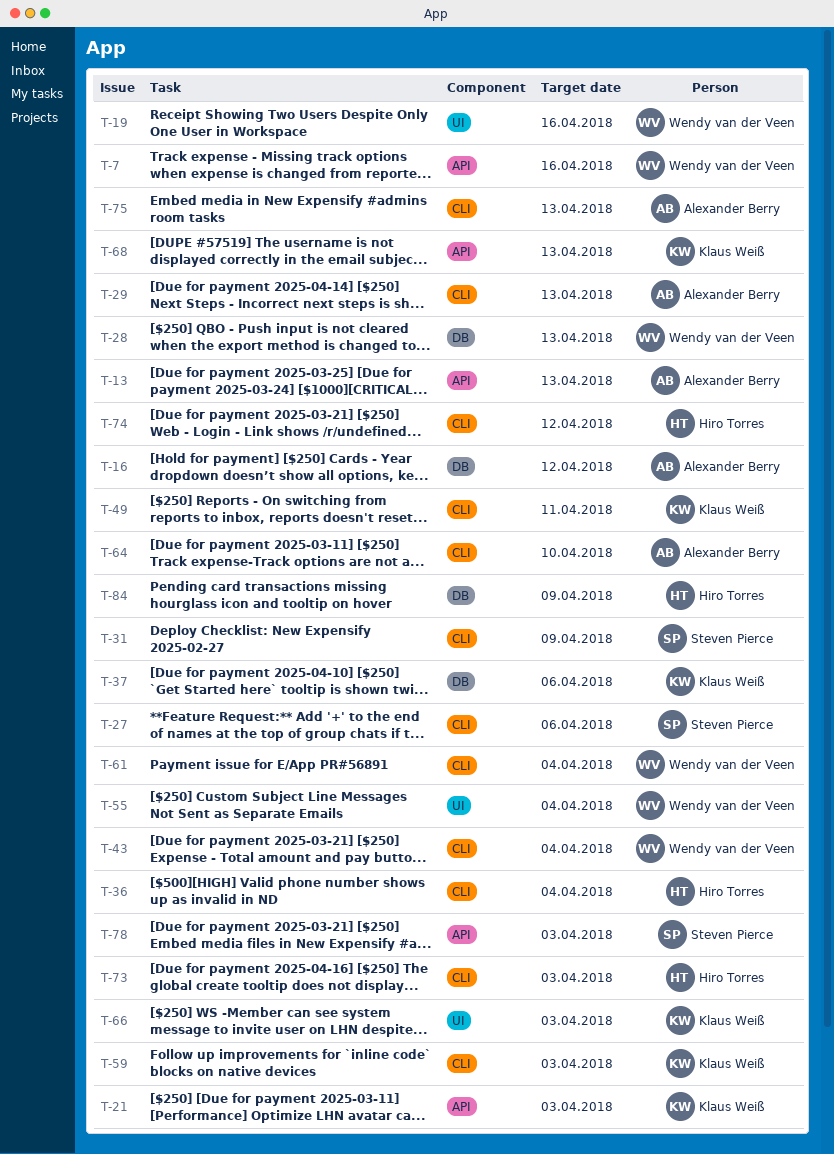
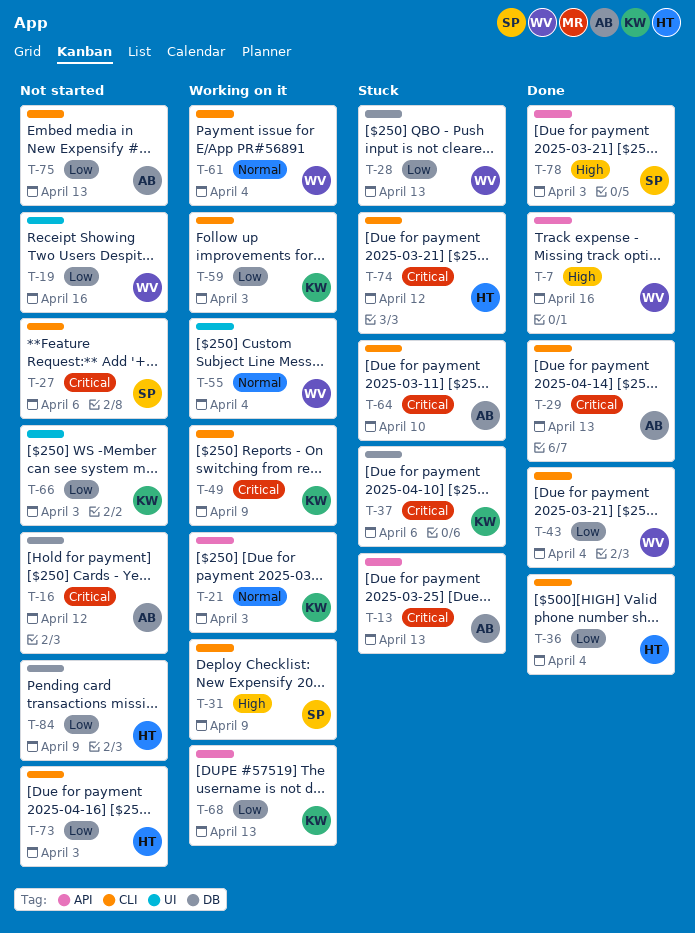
T-49, due: Apr 11 -> Apr 9

